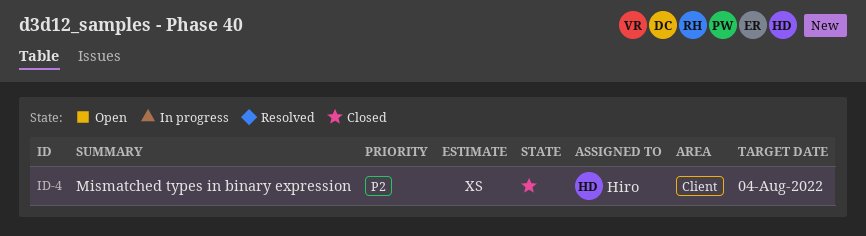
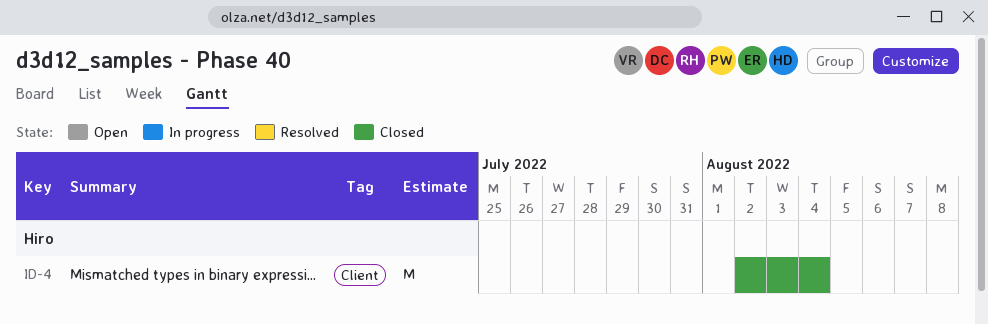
ID-4, estimate: XS -> M

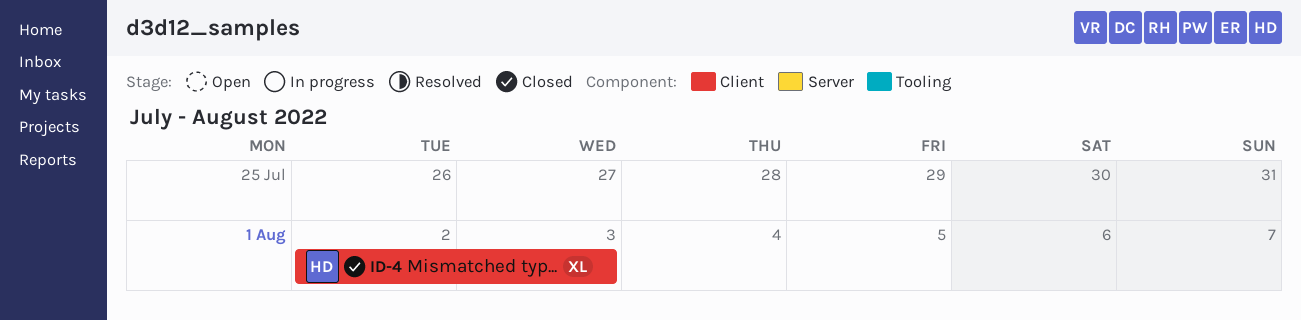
ID-4, estimate: M -> XL
ID-4, due: Aug 4 -> Aug 3

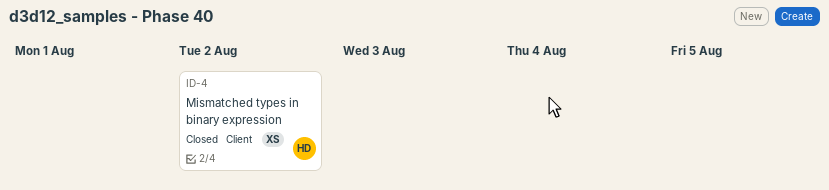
ID-4, estimate: XL -> XS
ID-4, due: Aug 3 -> Aug 2

